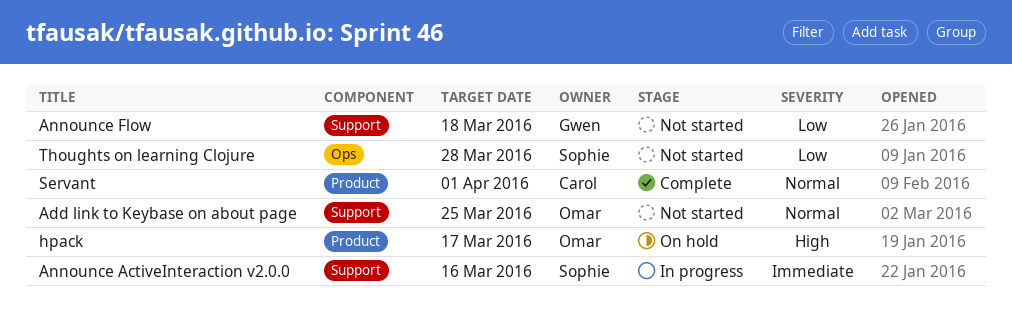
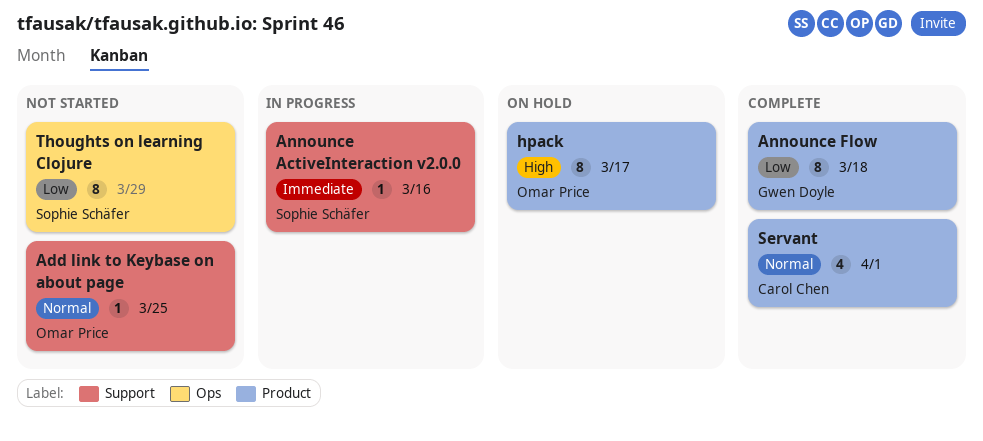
Announce Flow, status: Not started -> Complete
Announce Flow, label: Support -> Product
Thoughts on learning Clojure, due: Mar 28 -> Mar 29

